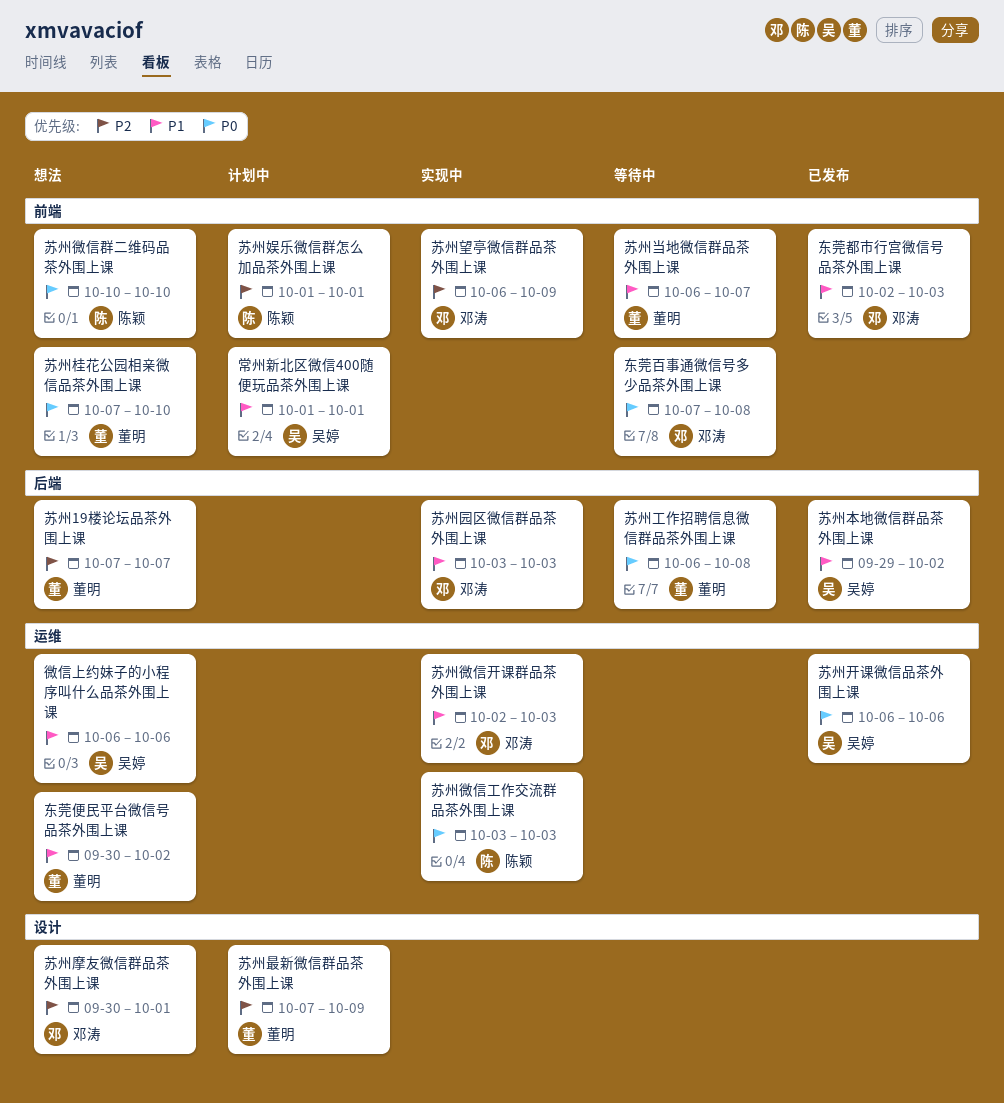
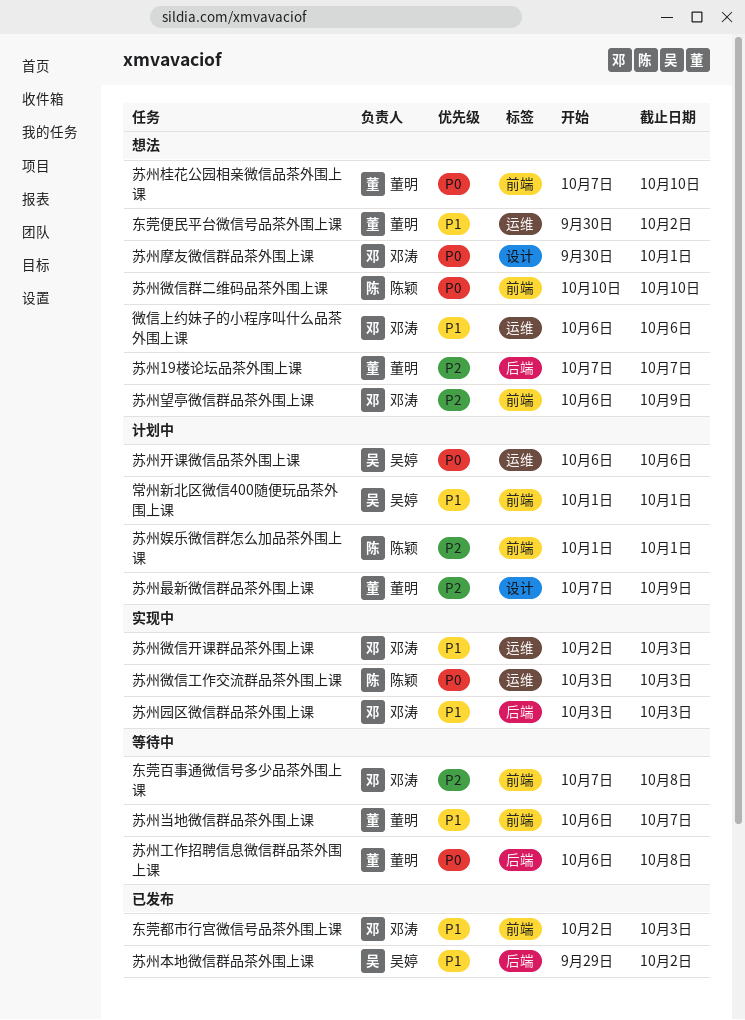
东莞百事通微信号多少品茶外围上课, priority: P0 -> P2
微信上约妹子的小程序叫什么品茶外围上课, owner: 吴婷 -> 邓涛
苏州开课微信品茶外围上课, status: 已发布 -> 计划中
苏州摩友微信群品茶外围上课, priority: P2 -> P0
苏州望亭微信群品茶外围上课, status: 实现中 -> 想法

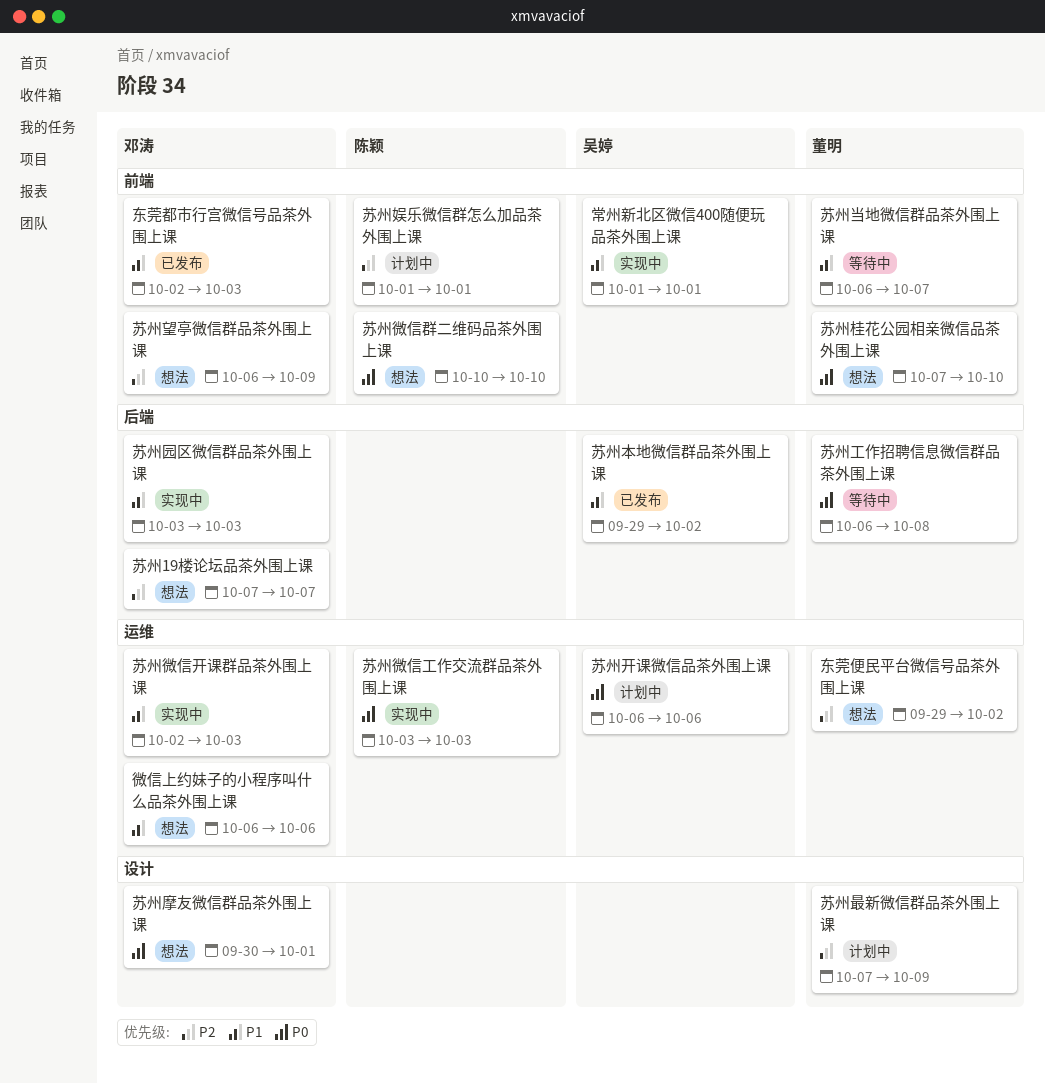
东莞便民平台微信号品茶外围上课, priority: P1 -> P2
东莞便民平台微信号品茶外围上课, start: Sep 30 -> Sep 29
东莞百事通微信号多少品茶外围上课: present -> none
常州新北区微信400随便玩品茶外围上课, status: 计划中 -> 实现中
苏州19楼论坛品茶外围上课, owner: 董明 -> 邓涛

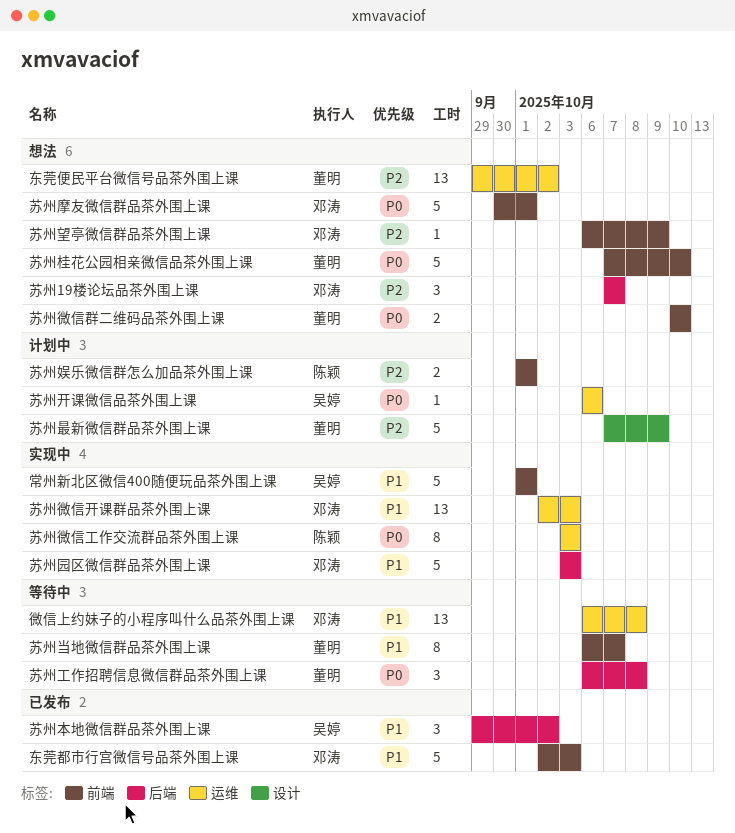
微信上约妹子的小程序叫什么品茶外围上课, status: 想法 -> 等待中
微信上约妹子的小程序叫什么品茶外围上课, due: Oct 6 -> Oct 8
苏州微信群二维码品茶外围上课, owner: 陈颖 -> 董明
苏州摩友微信群品茶外围上课, label: 设计 -> 前端

